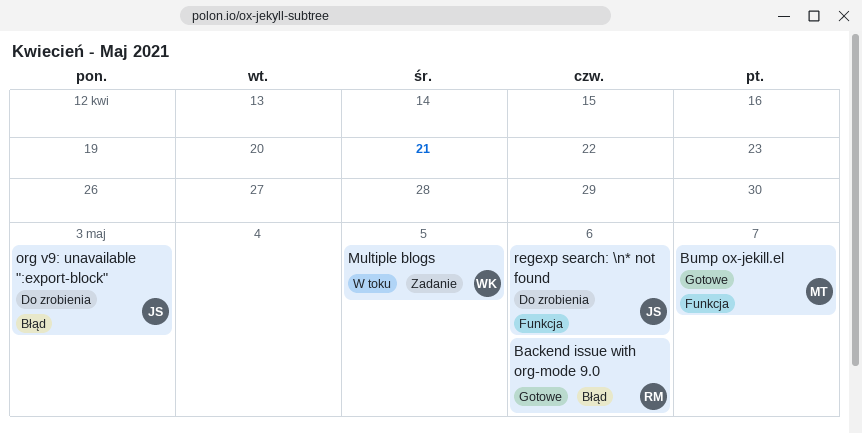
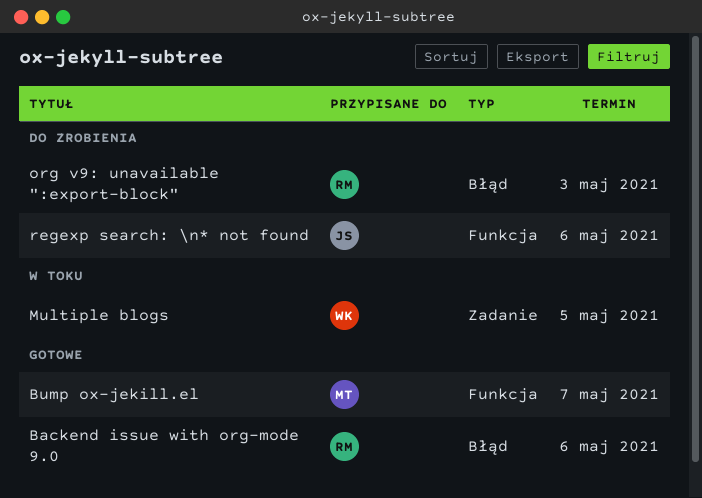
org v9: unavailable ":export-block", owner: JS -> RM

